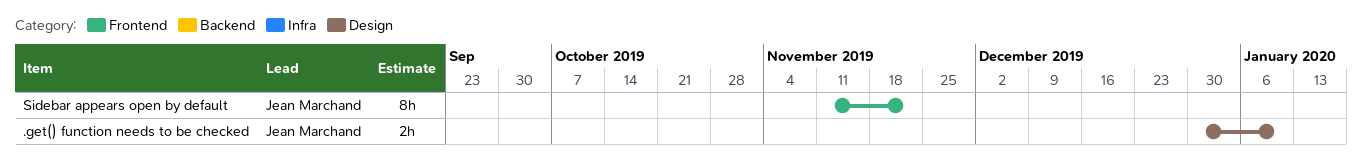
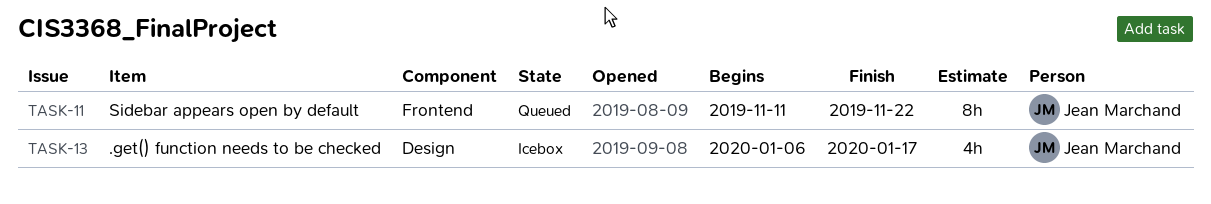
.get() function needs to be checked, estimate: 2h -> 4h
.get() function needs to be checked, start: Dec 30 -> Jan 6
.get() function needs to be checked, due: Jan 10 -> Jan 17

